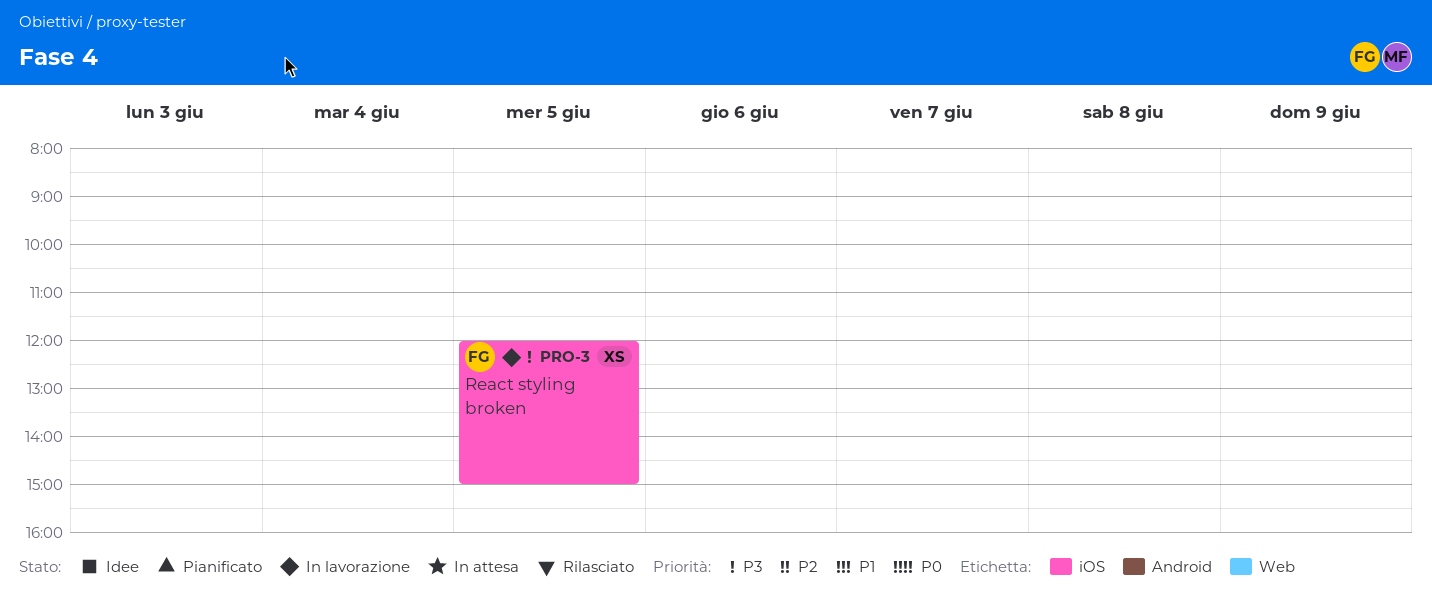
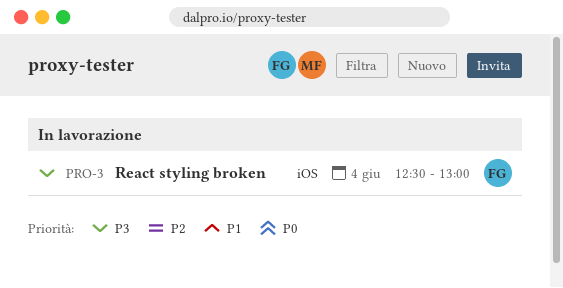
PRO-3, day: Jun 5 -> Jun 4
PRO-3, begins: 12:00 -> 12:30
PRO-3, ends: 15:00 -> 13:00

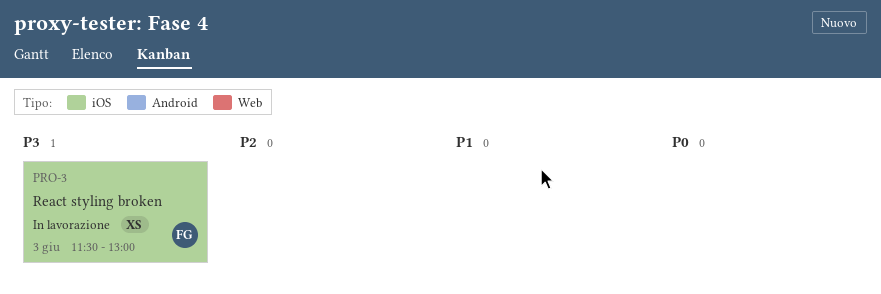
PRO-3, day: Jun 4 -> Jun 3
PRO-3, begins: 12:30 -> 11:30

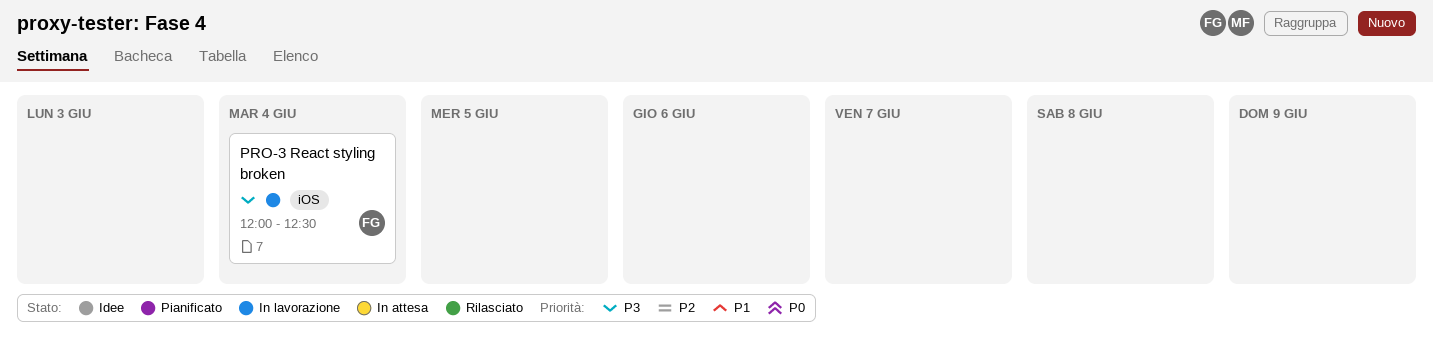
PRO-3, day: Jun 3 -> Jun 4
PRO-3, begins: 11:30 -> 12:00
PRO-3, ends: 13:00 -> 12:30

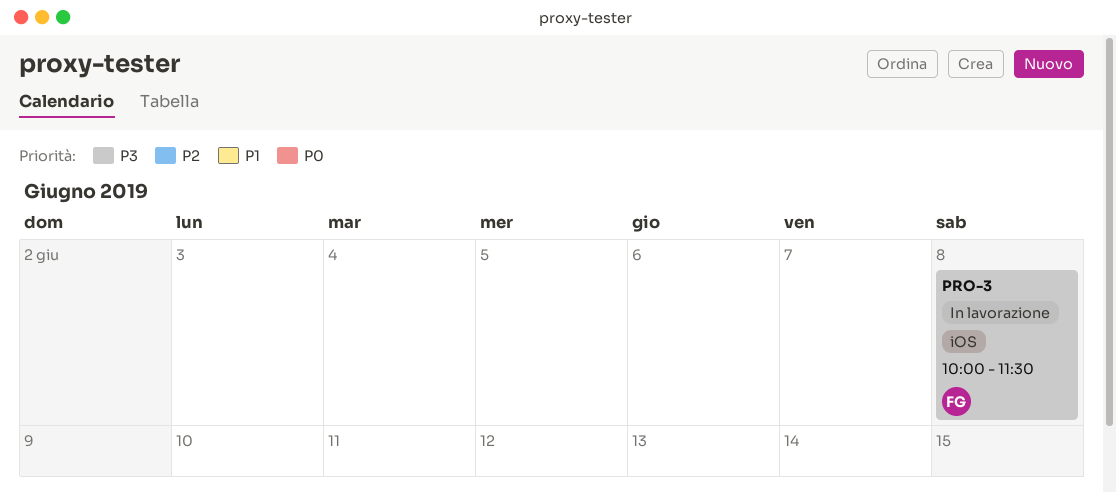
PRO-3, day: Jun 4 -> Jun 8
PRO-3, begins: 12:00 -> 10:00
PRO-3, ends: 12:30 -> 11:30

